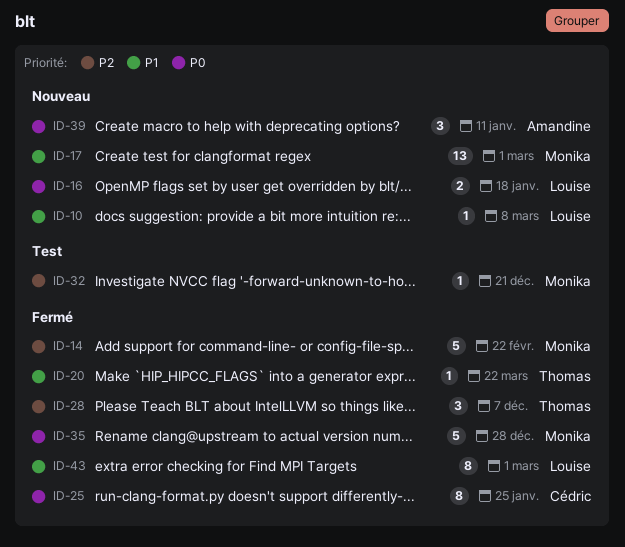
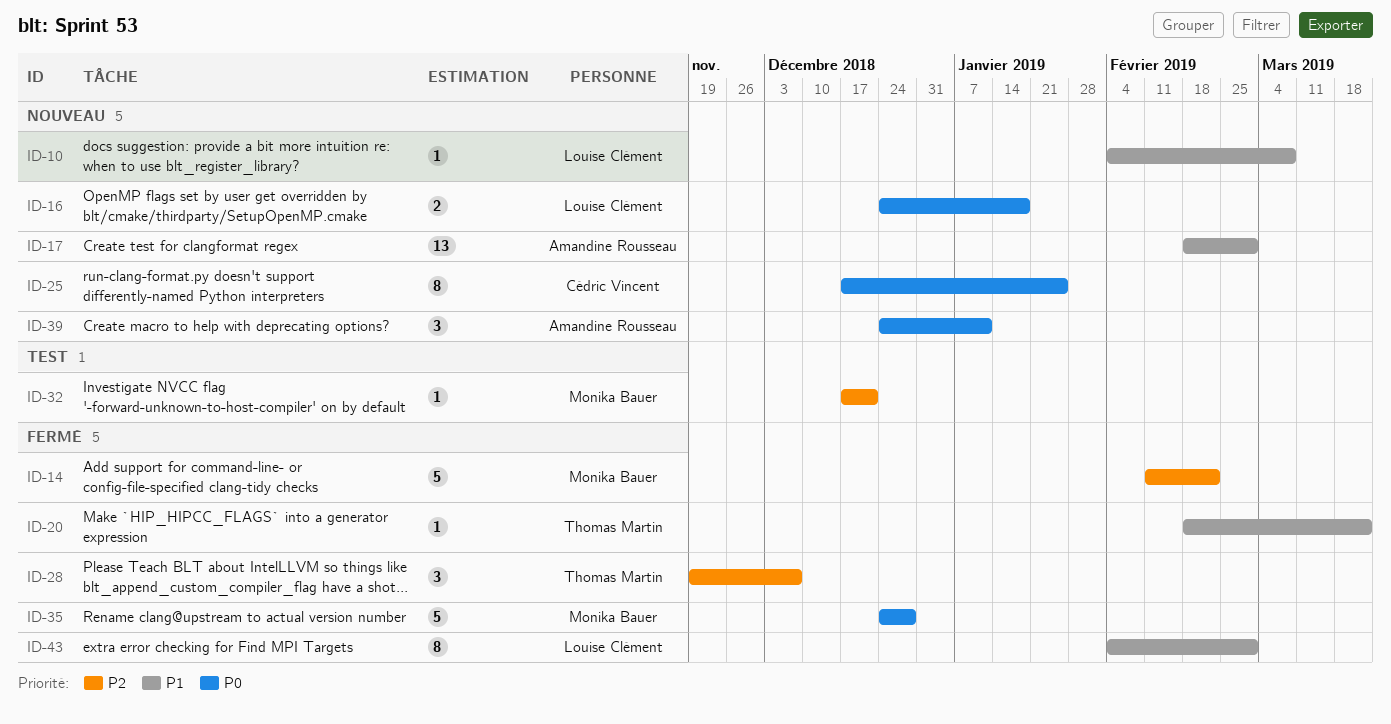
ID-17, owner: Monika Bauer -> Amandine Rousseau
ID-25, status: Fermé -> Nouveau

